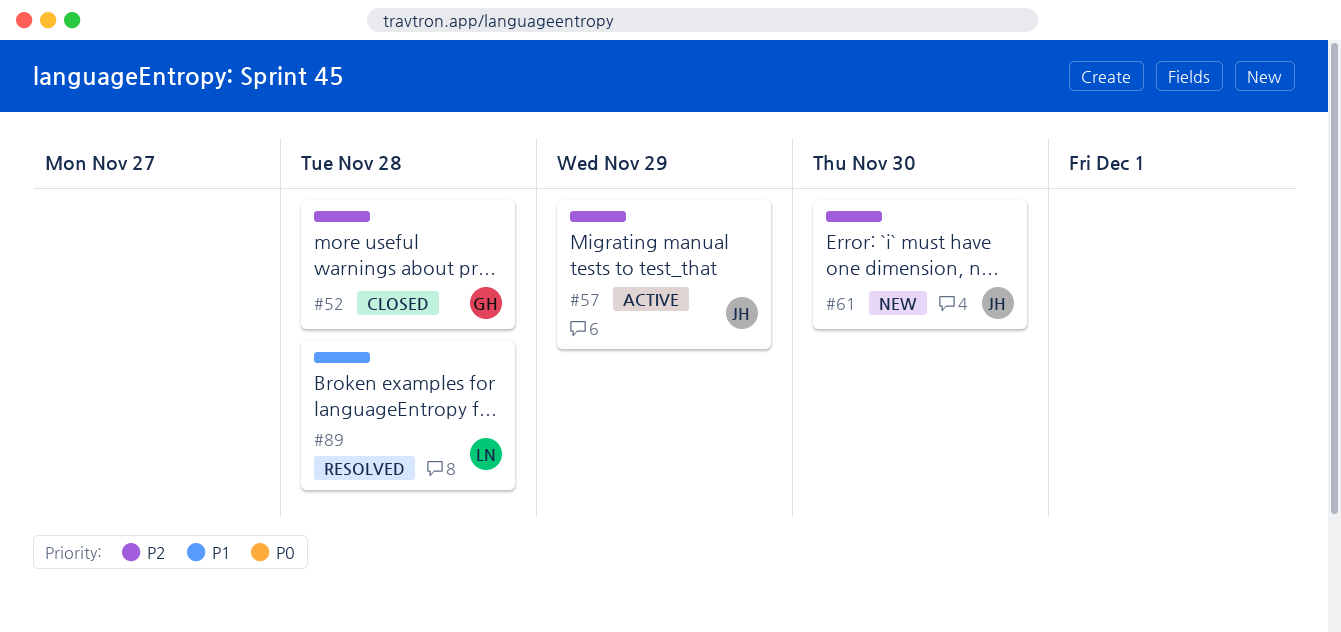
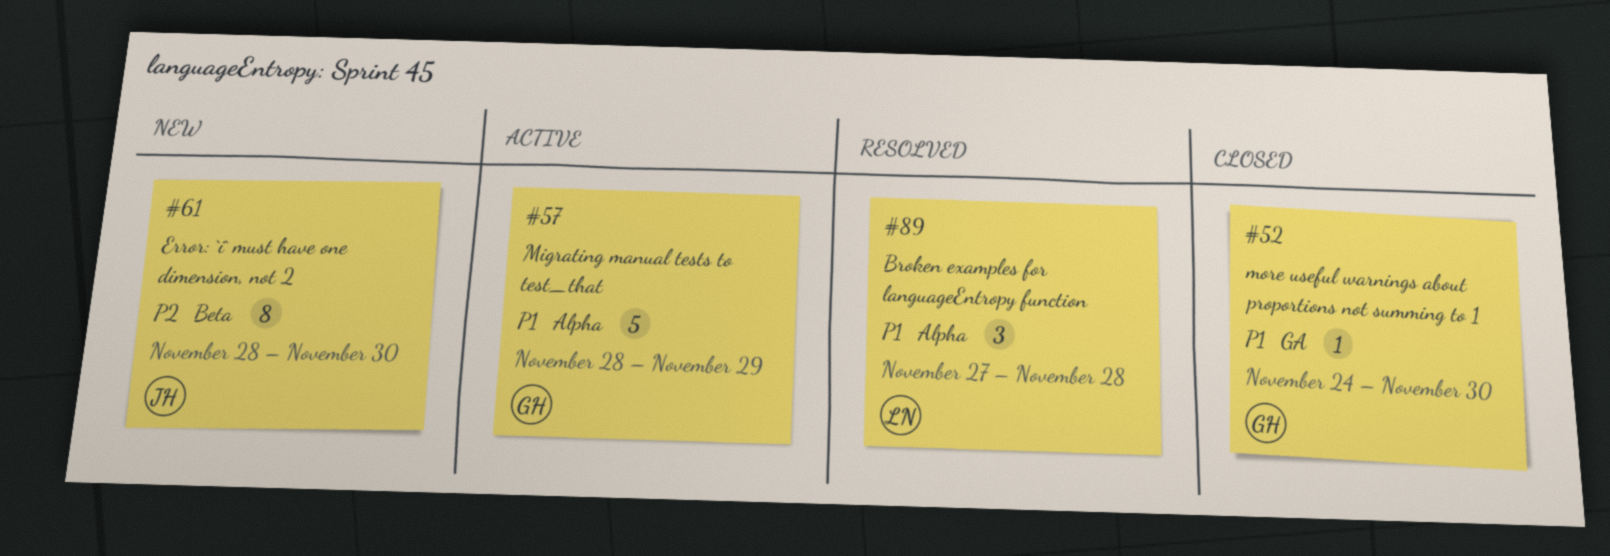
#52, priority: P2 -> P1
#52, due: Nov 28 -> Nov 30
#57, owner: JH -> GH
#57, priority: P2 -> P1

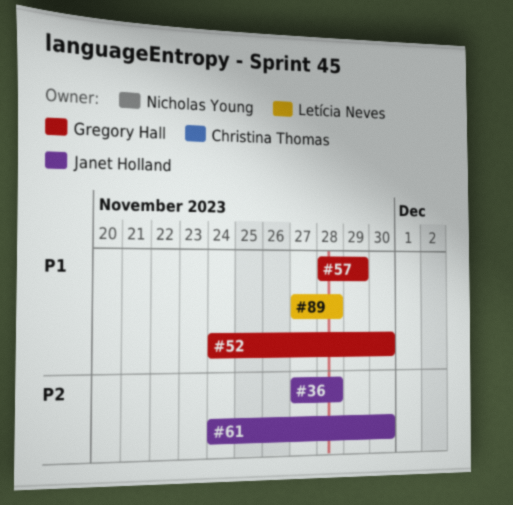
#36: none -> present
#61, start: Nov 28 -> Nov 24

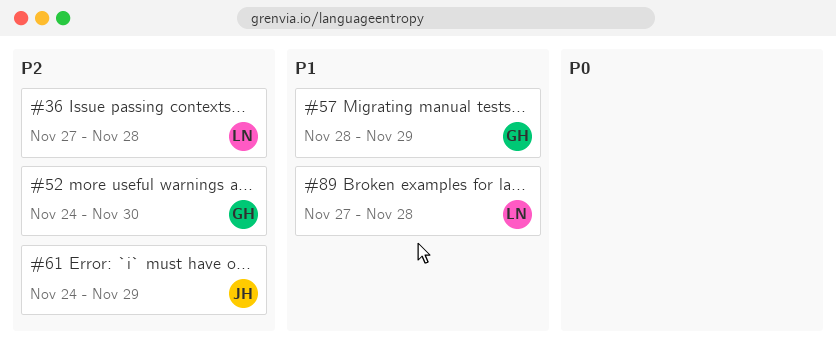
#36, owner: Janet Holland -> Letícia Neves
#52, priority: P1 -> P2
#61, due: Nov 30 -> Nov 29

